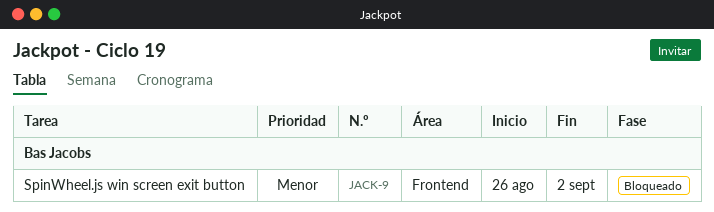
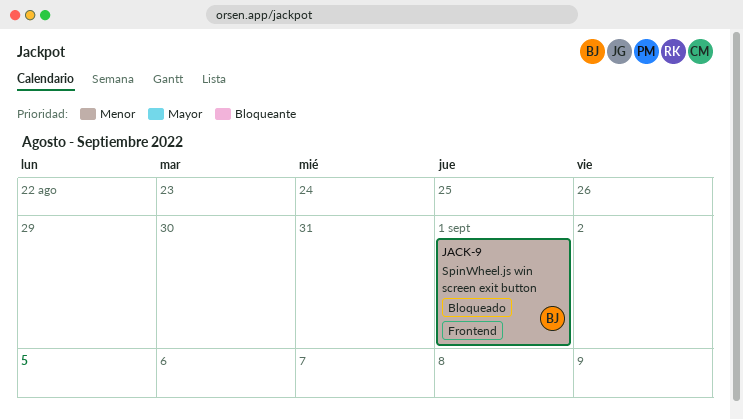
JACK-9, due: Sep 2 -> Sep 1

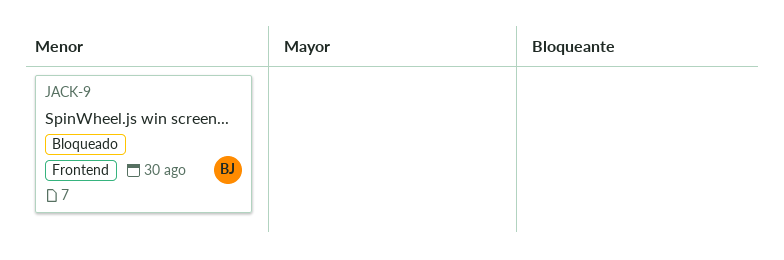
JACK-9, due: Sep 1 -> Aug 30

